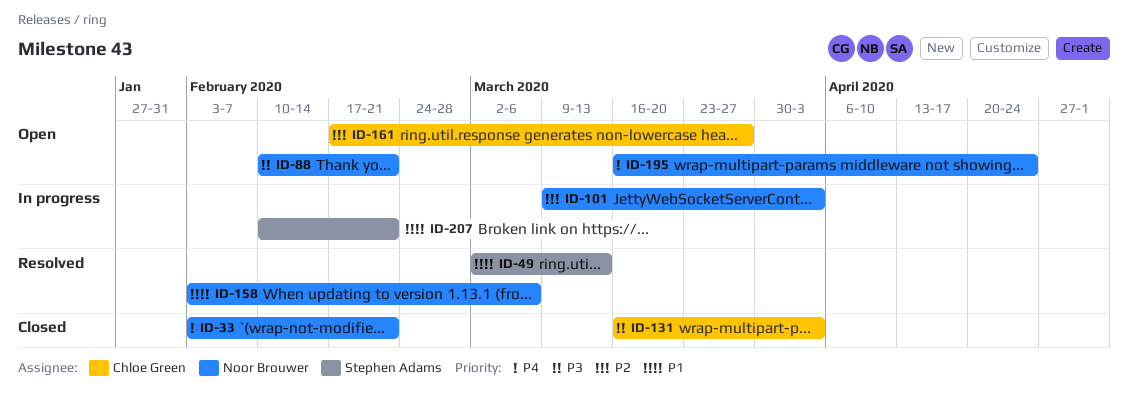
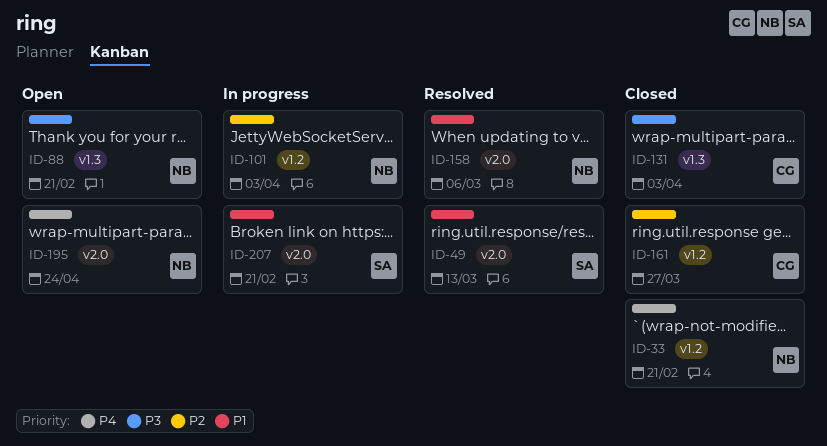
ID-161, status: Open -> Closed

